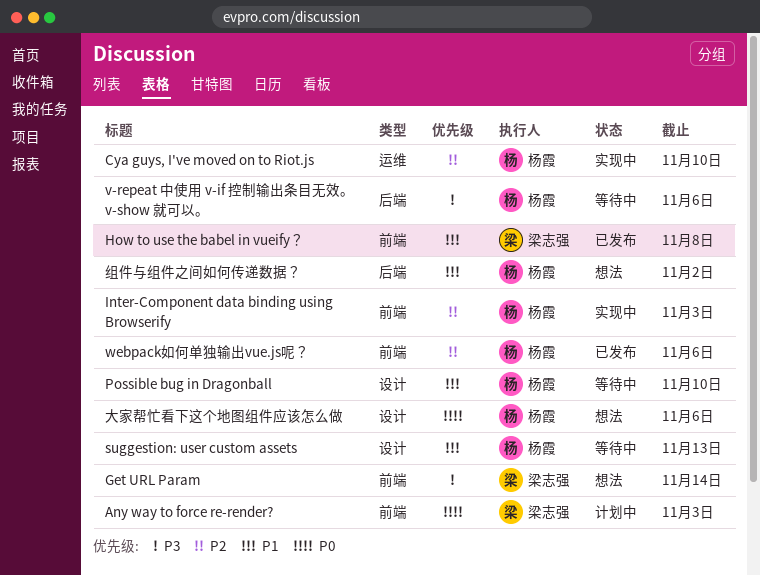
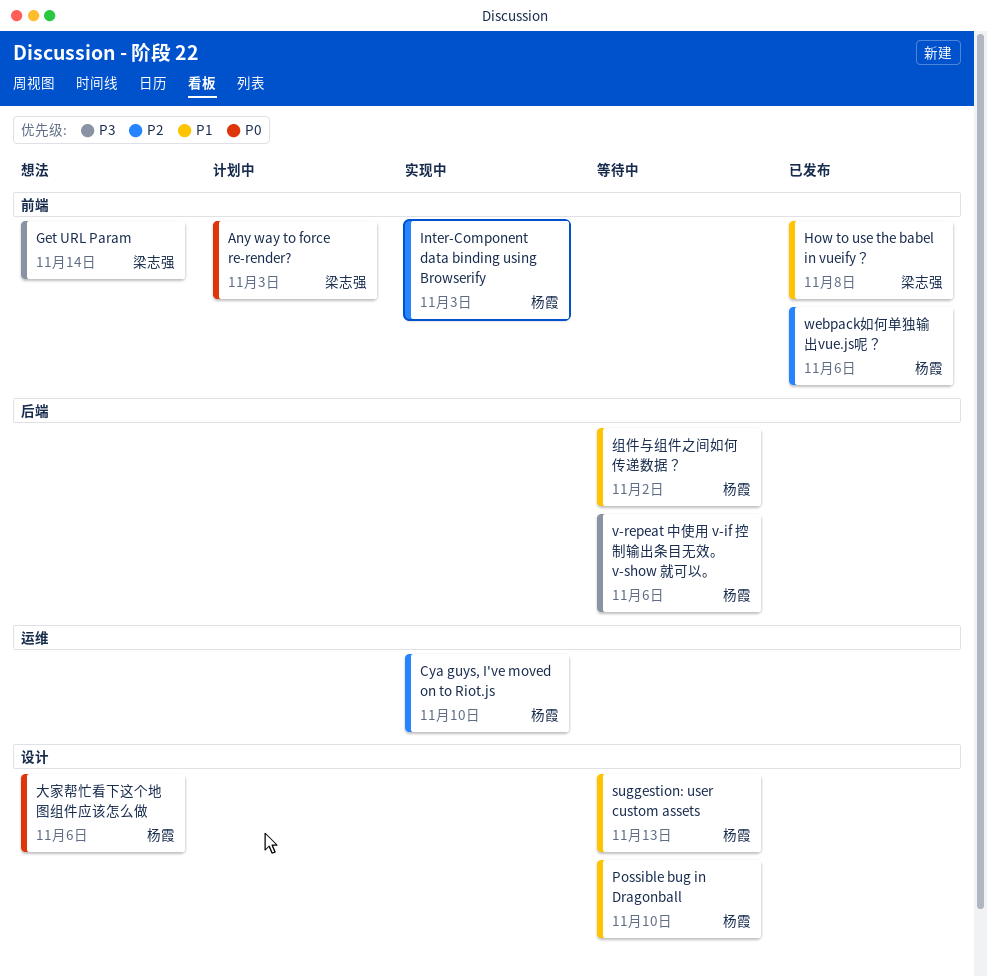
组件与组件之间如何传递数据？, status: 想法 -> 等待中

